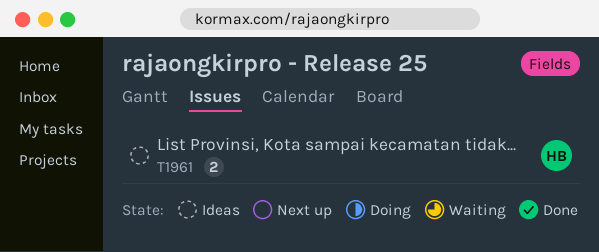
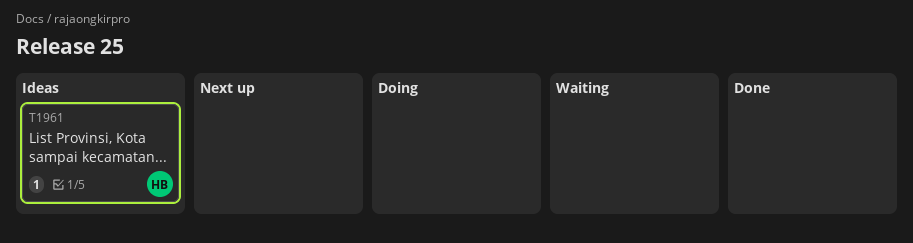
T1961, estimate: 2 -> 1

